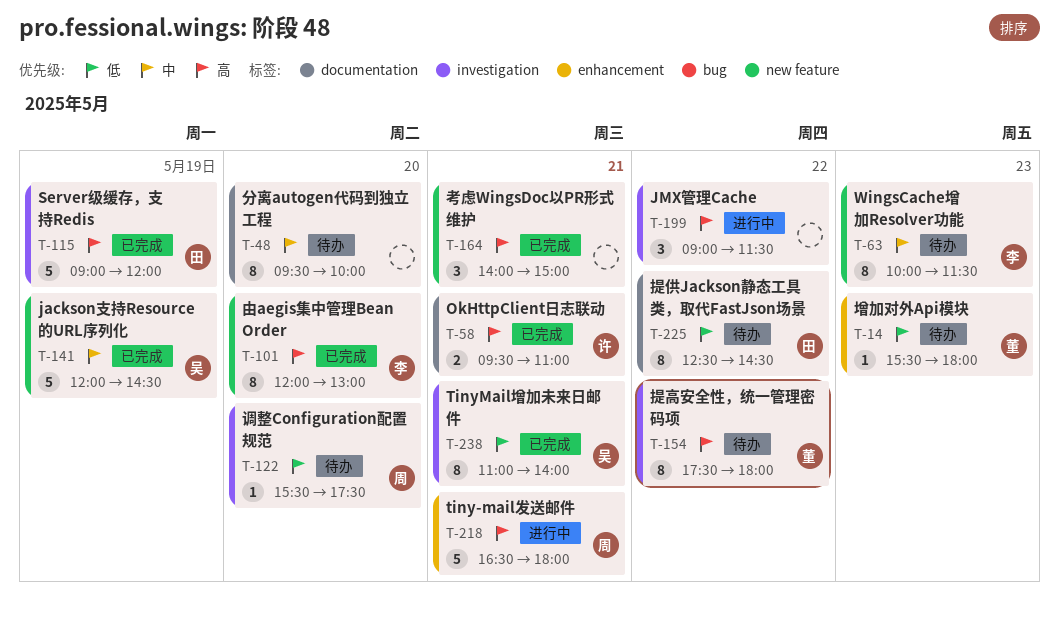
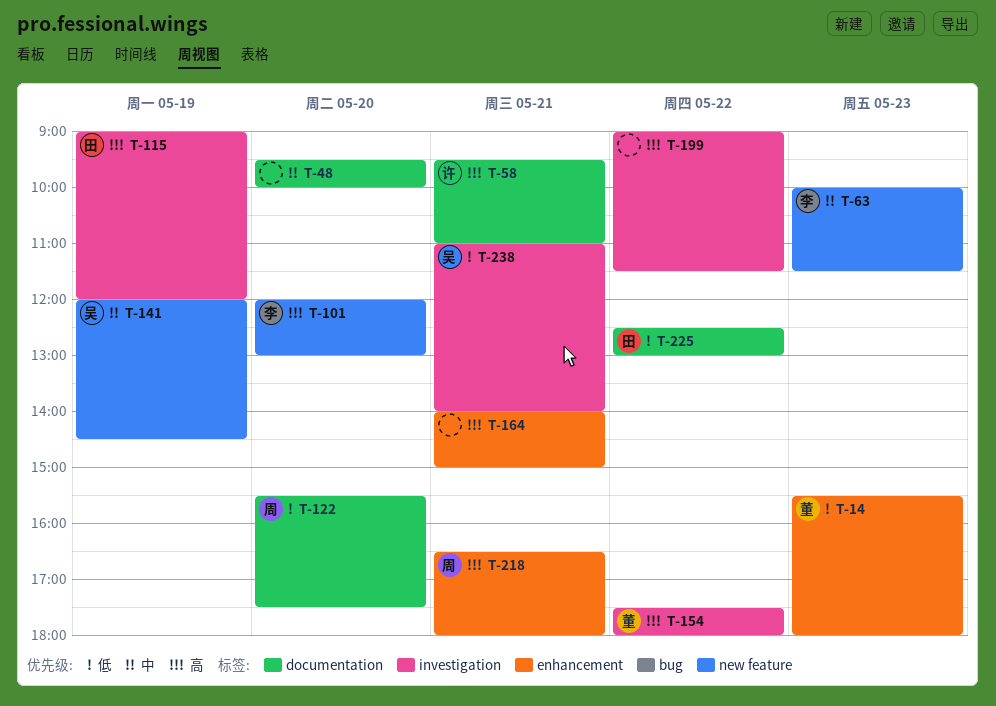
T-122, label: investigation -> documentation
T-164, label: new feature -> enhancement
T-225, ends: 14:30 -> 13:00

